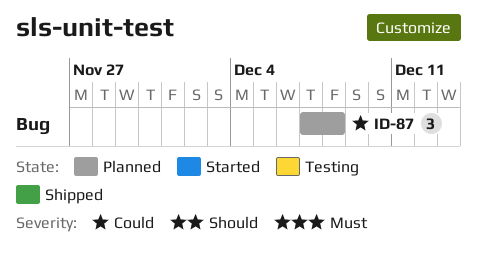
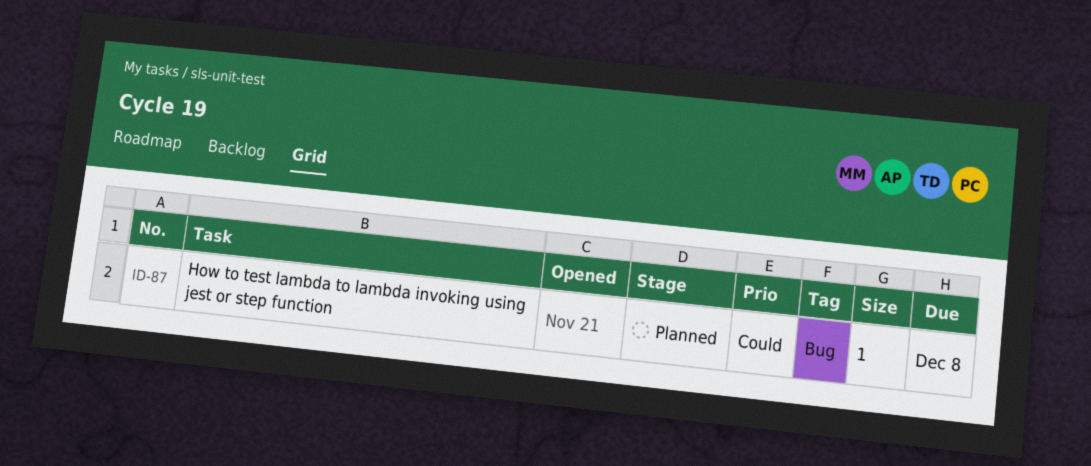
ID-87, estimate: 3 -> 1

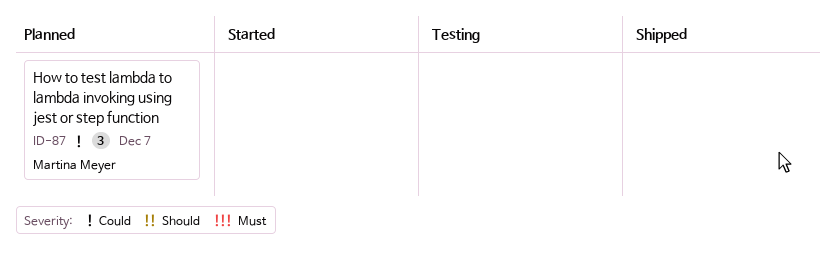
ID-87, estimate: 1 -> 3
ID-87, due: Dec 8 -> Dec 7

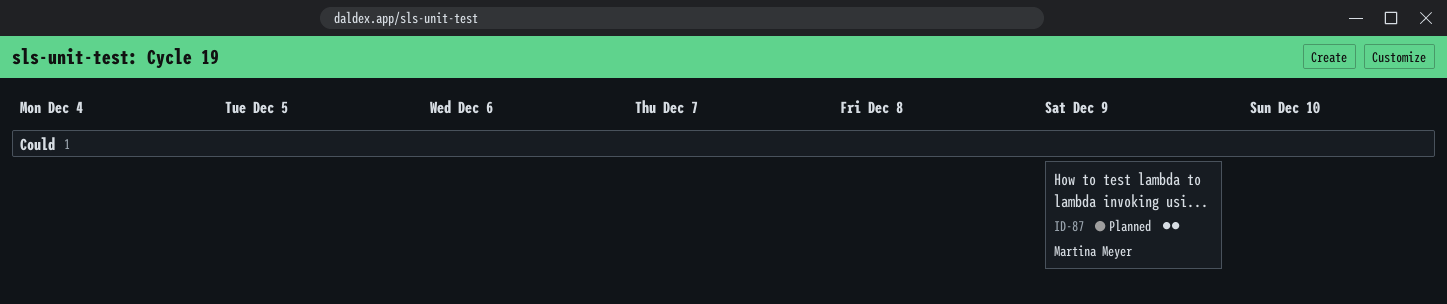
ID-87, estimate: 3 -> 2
ID-87, due: Dec 7 -> Dec 9

